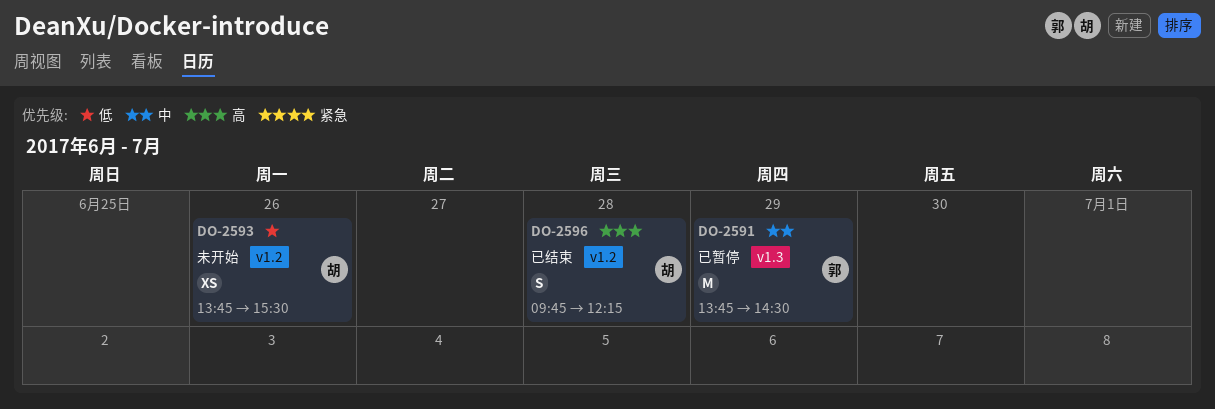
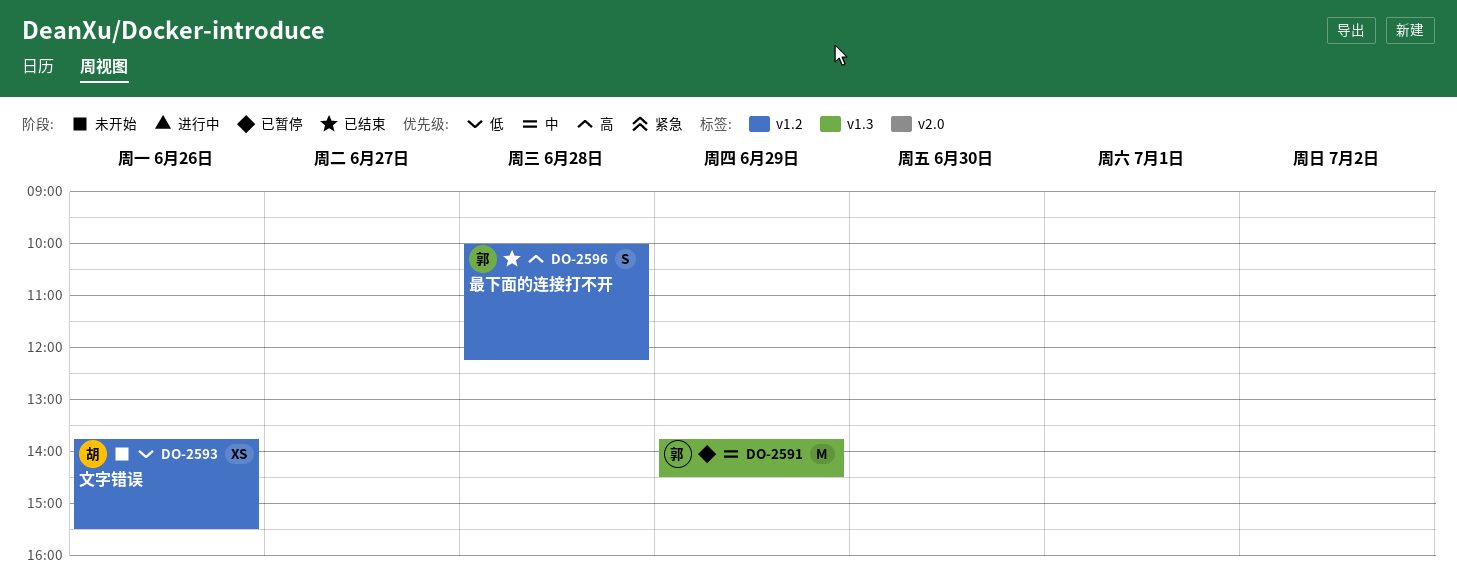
DO-2596, owner: 胡 -> 郭
DO-2596, begins: 09:45 -> 10:00

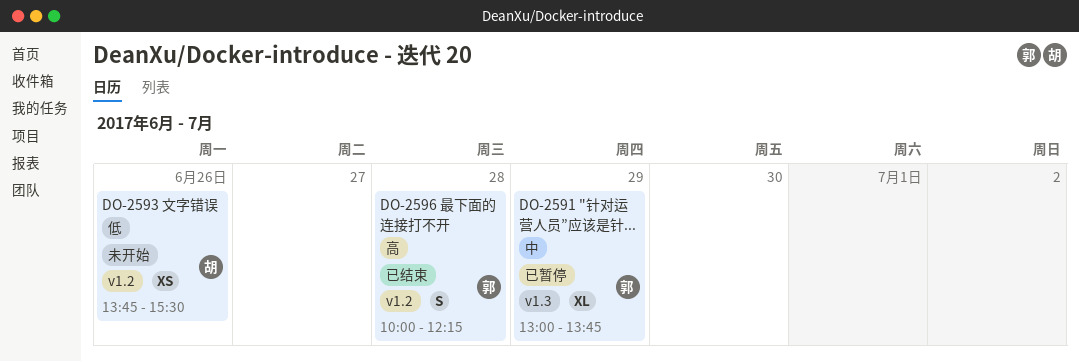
DO-2591, estimate: M -> XL
DO-2591, begins: 13:45 -> 13:00
DO-2591, ends: 14:30 -> 13:45

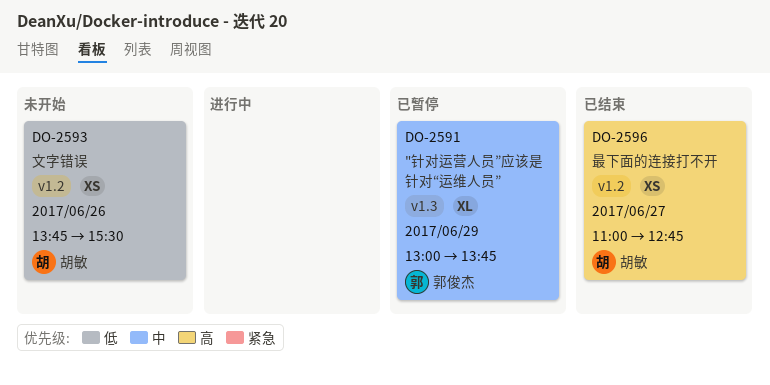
DO-2596, owner: 郭俊杰 -> 胡敏
DO-2596, estimate: S -> XS
DO-2596, day: Jun 28 -> Jun 27
DO-2596, begins: 10:00 -> 11:00
DO-2596, ends: 12:15 -> 12:45

